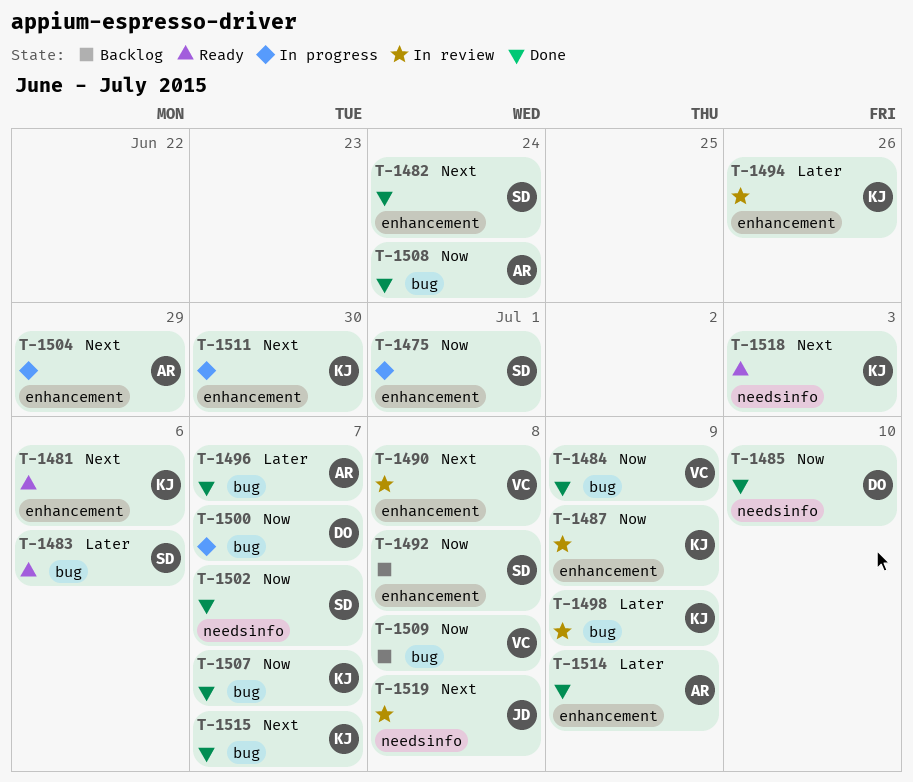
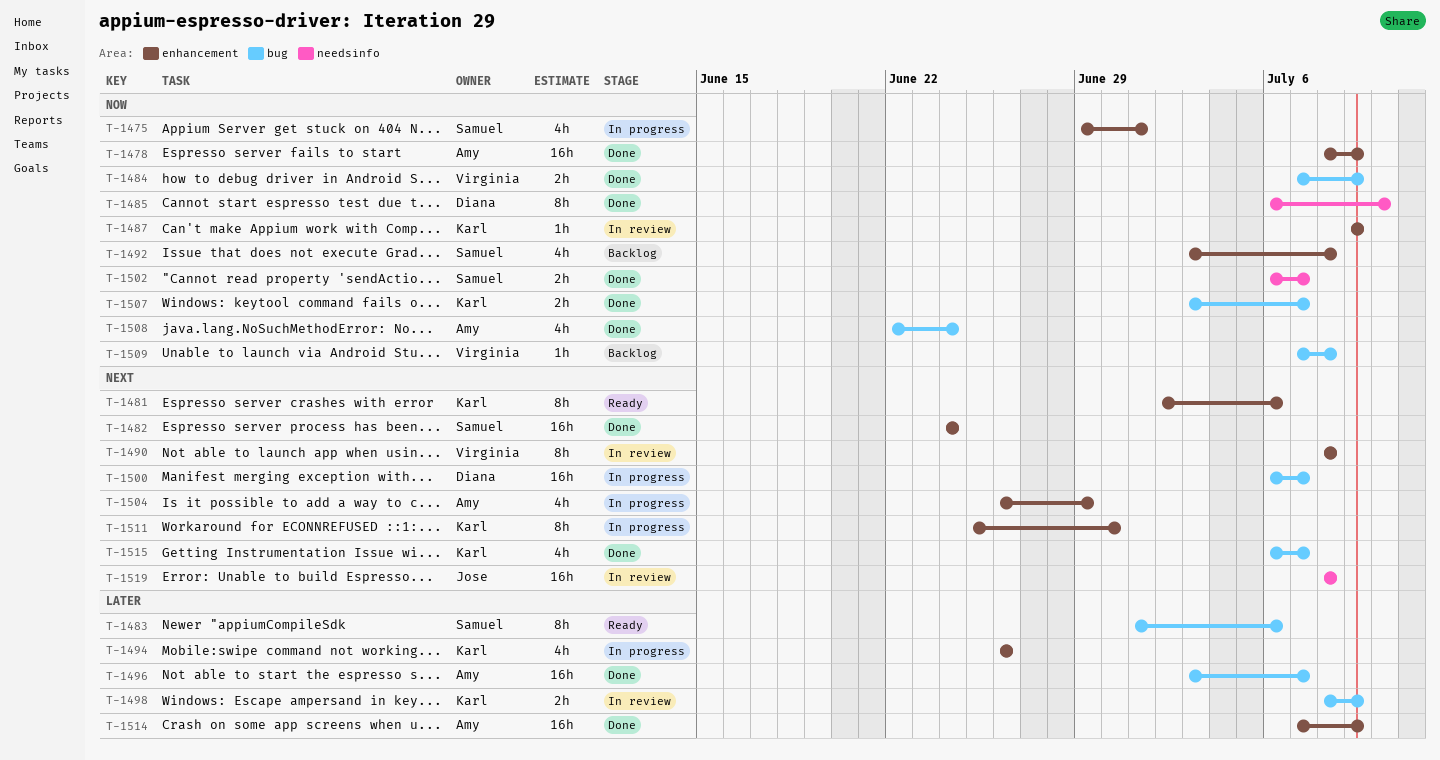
T-1478: none -> present
T-1494, status: In review -> In progress
T-1500, priority: Now -> Next
T-1518: present -> none

